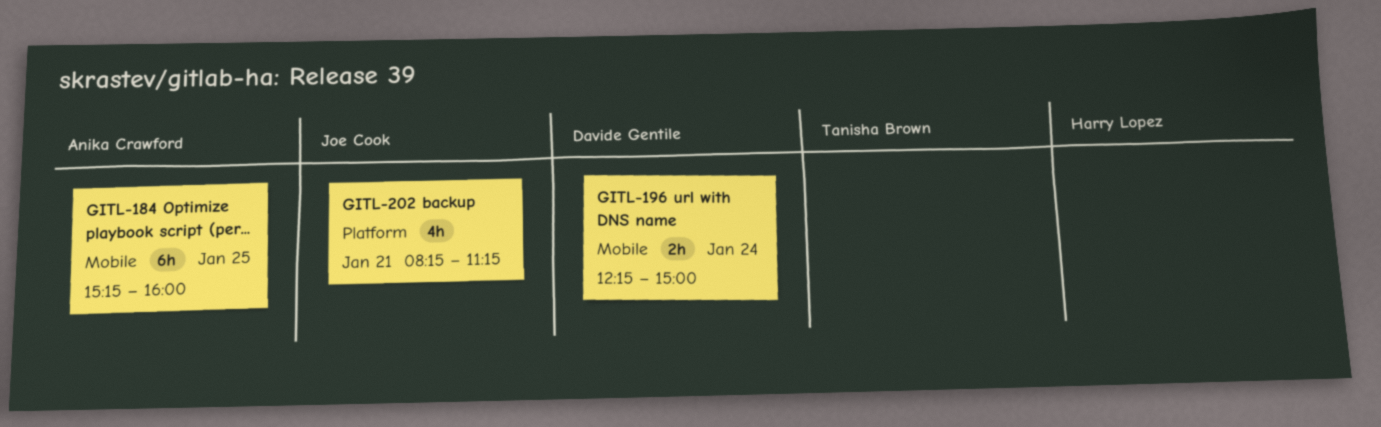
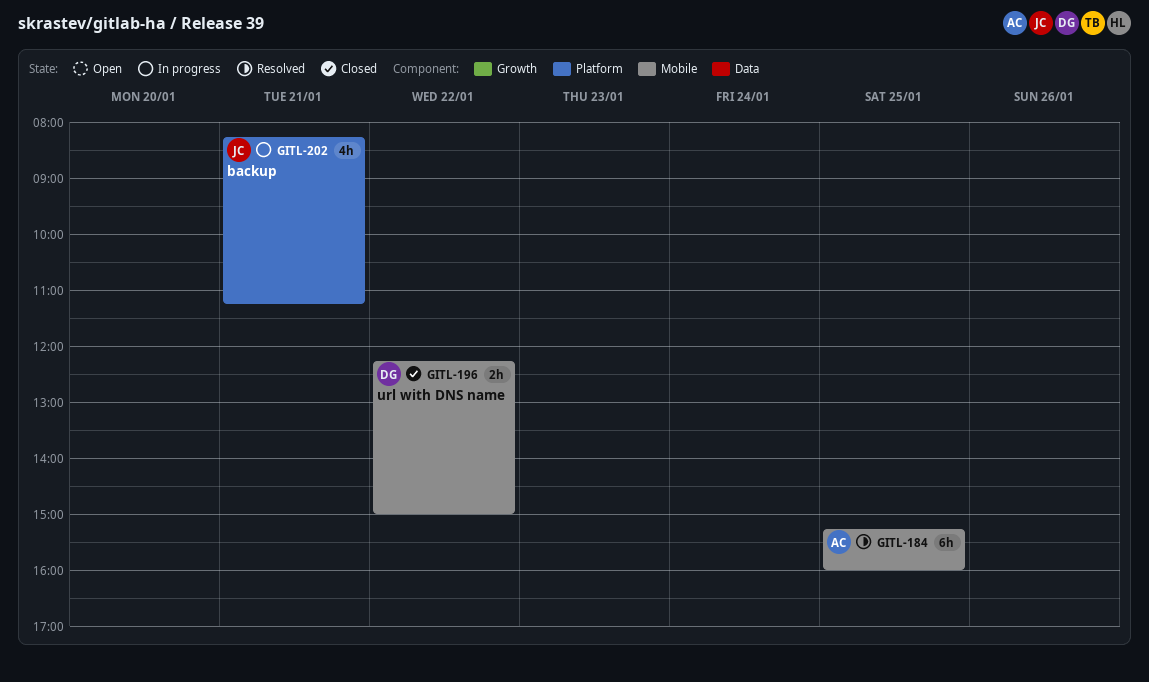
GITL-196, day: Jan 24 -> Jan 22

